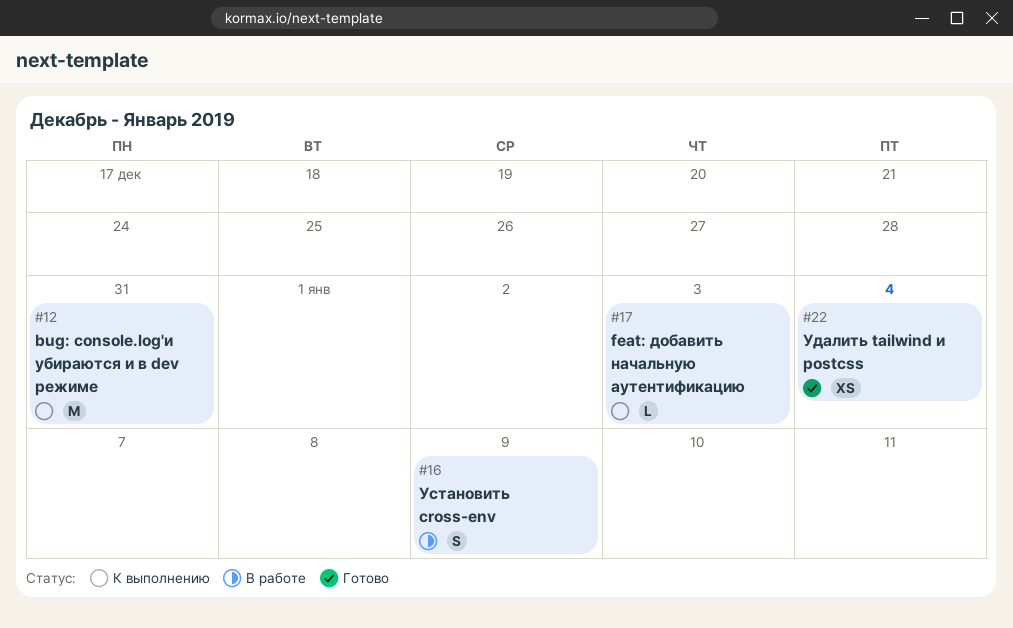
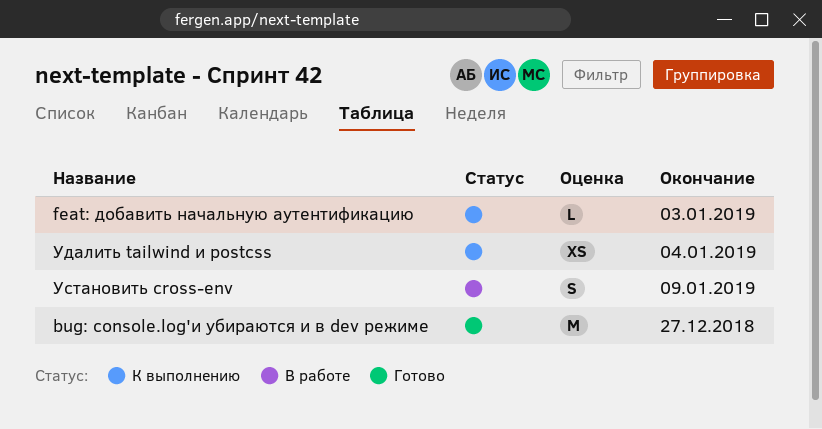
bug: console.log'и убираются и в dev режиме, status: К выполнению -> Готово
bug: console.log'и убираются и в dev режиме, due: Dec 31 -> Dec 27
Удалить tailwind и postcss, status: Готово -> К выполнению

